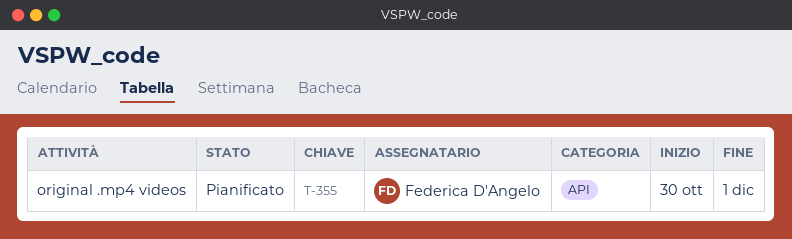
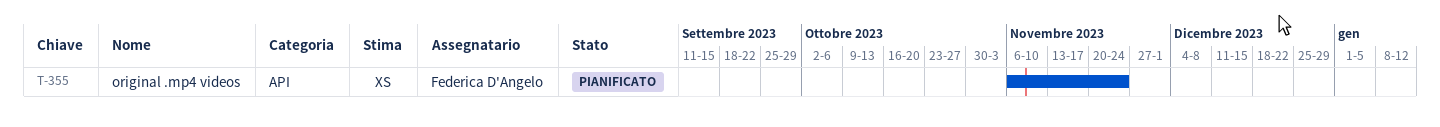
T-355, start: Oct 30 -> Nov 6
T-355, due: Dec 1 -> Nov 24

